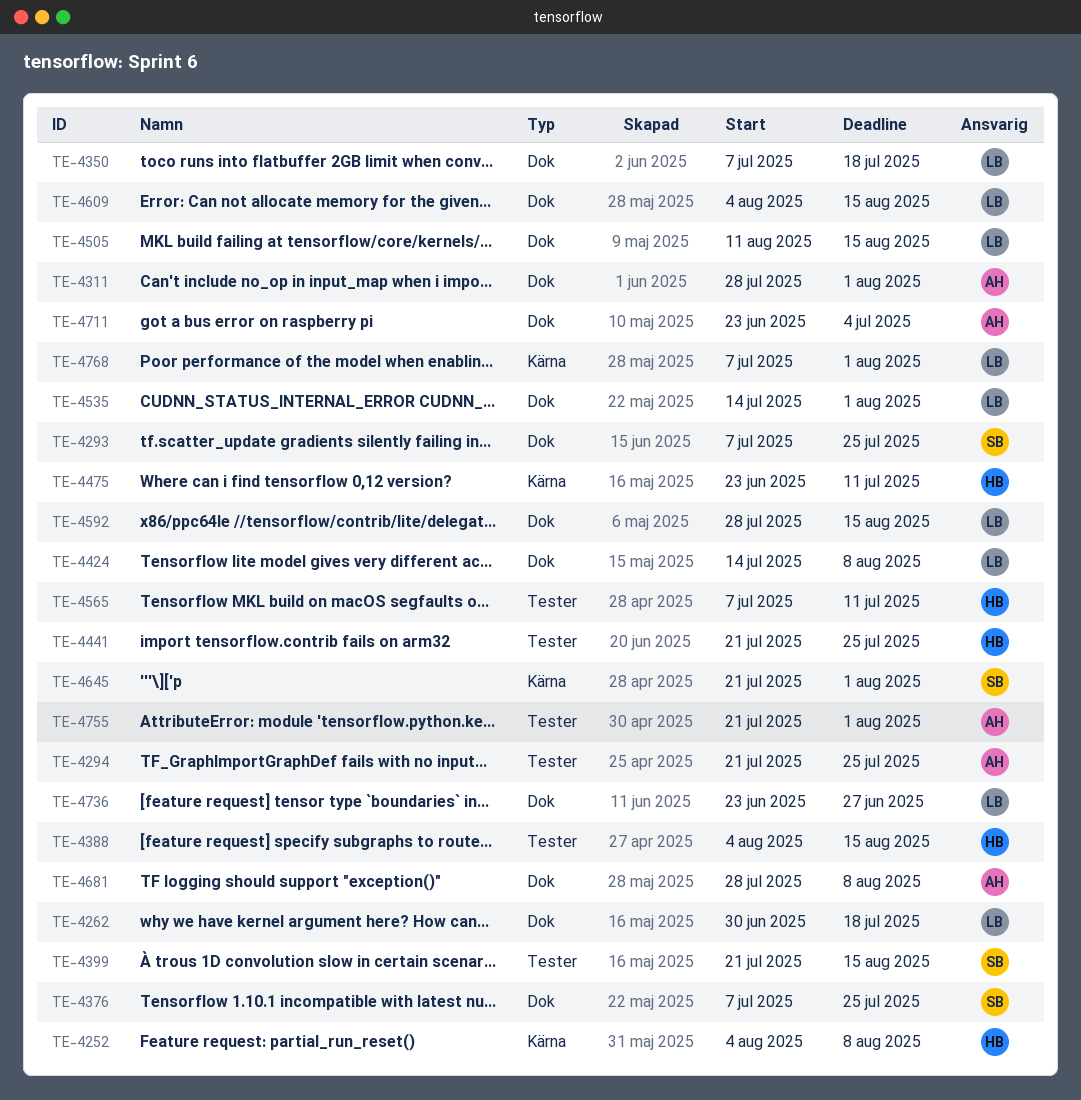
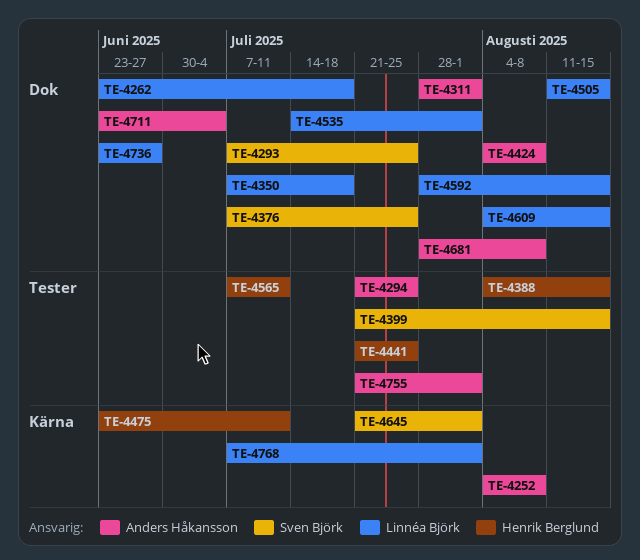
TE-4252, owner: Henrik Berglund -> Anders Håkansson
TE-4262, start: Jun 30 -> Jun 23
TE-4424, owner: Linnéa Björk -> Anders Håkansson
TE-4424, start: Jul 14 -> Aug 4

